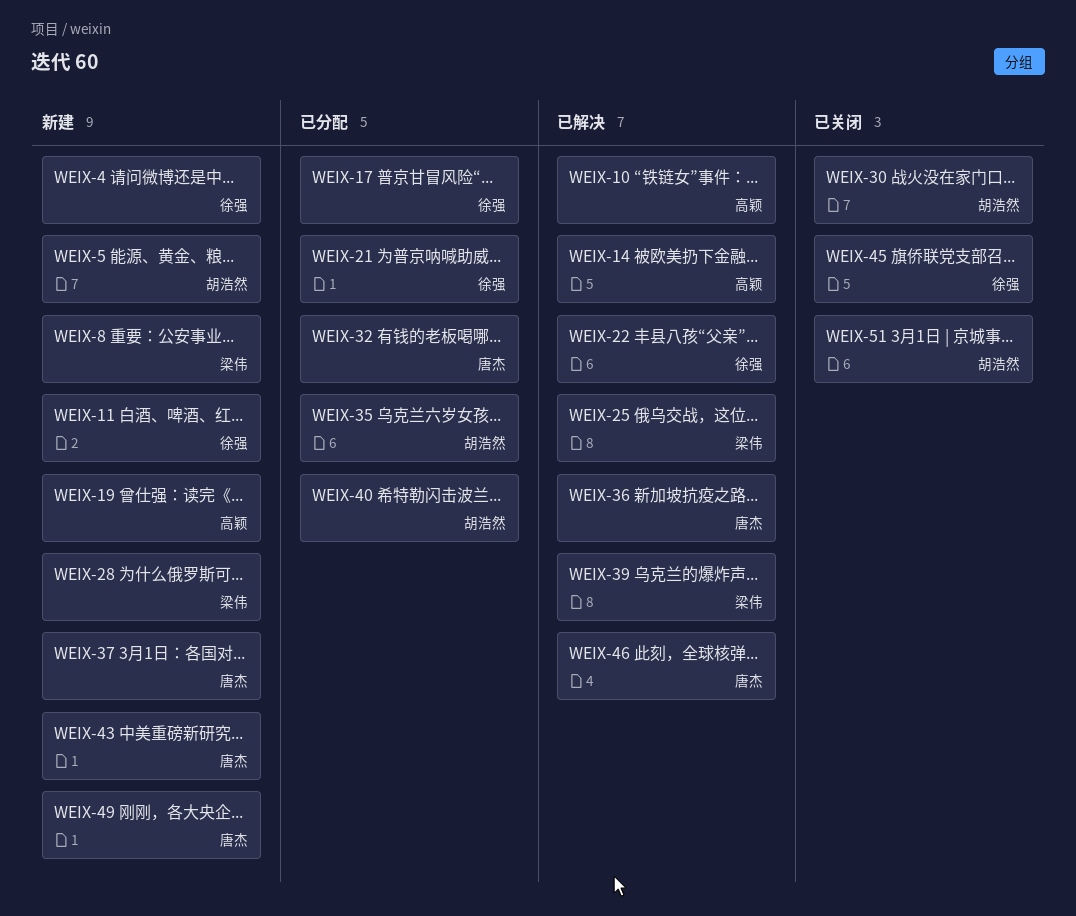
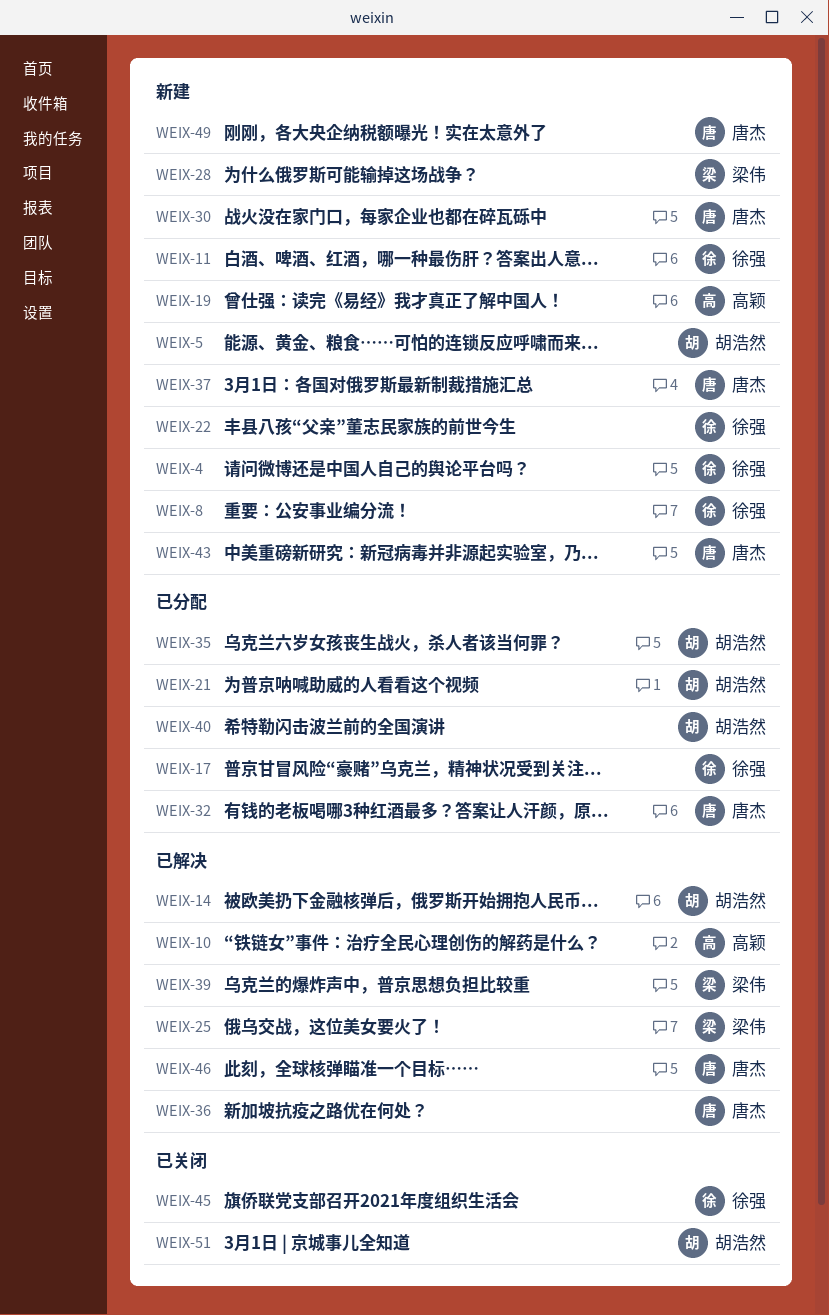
WEIX-8, owner: 梁伟 -> 徐强
WEIX-14, owner: 高颖 -> 胡浩然
WEIX-21, owner: 徐强 -> 胡浩然
WEIX-22, status: 已解决 -> 新建
WEIX-30, status: 已关闭 -> 新建
WEIX-30, owner: 胡浩然 -> 唐杰

